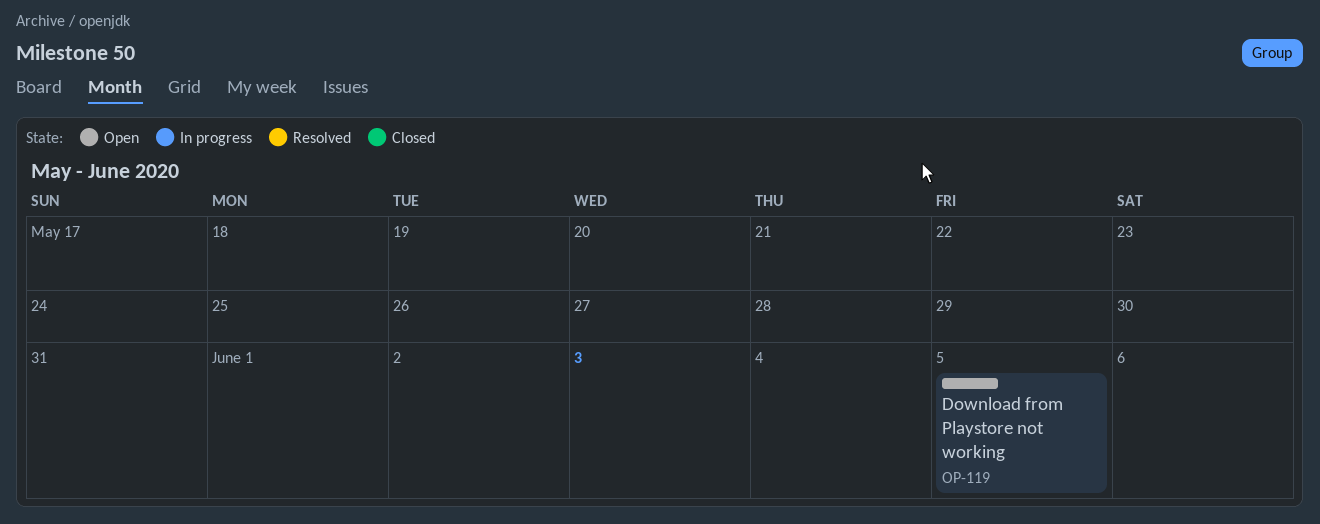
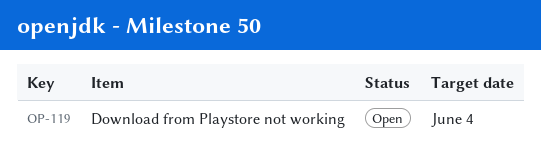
OP-119, due: Jun 5 -> Jun 4

